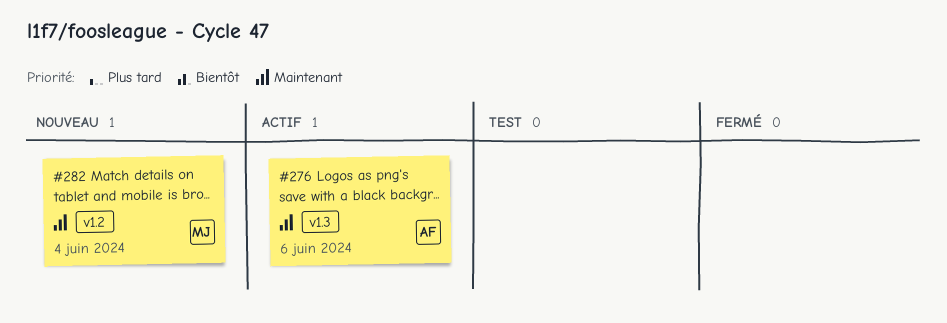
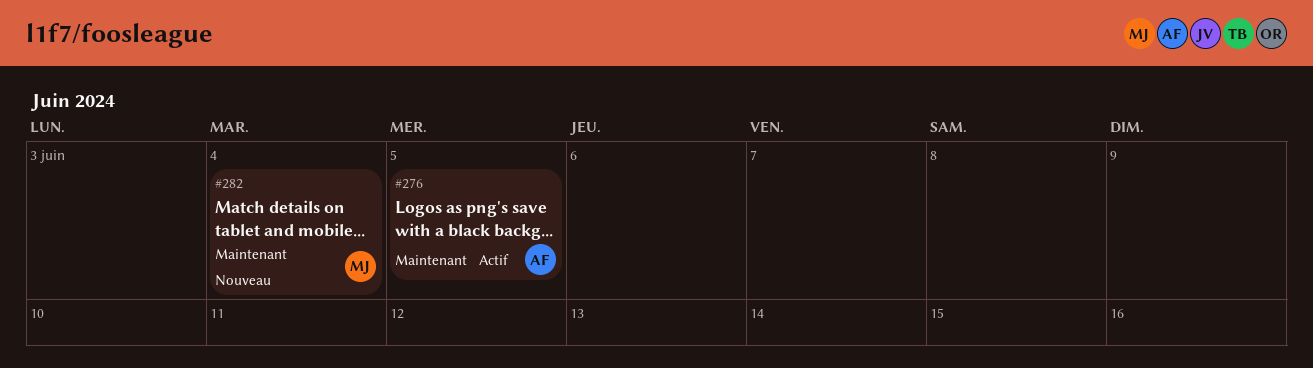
#276, due: Jun 6 -> Jun 5

